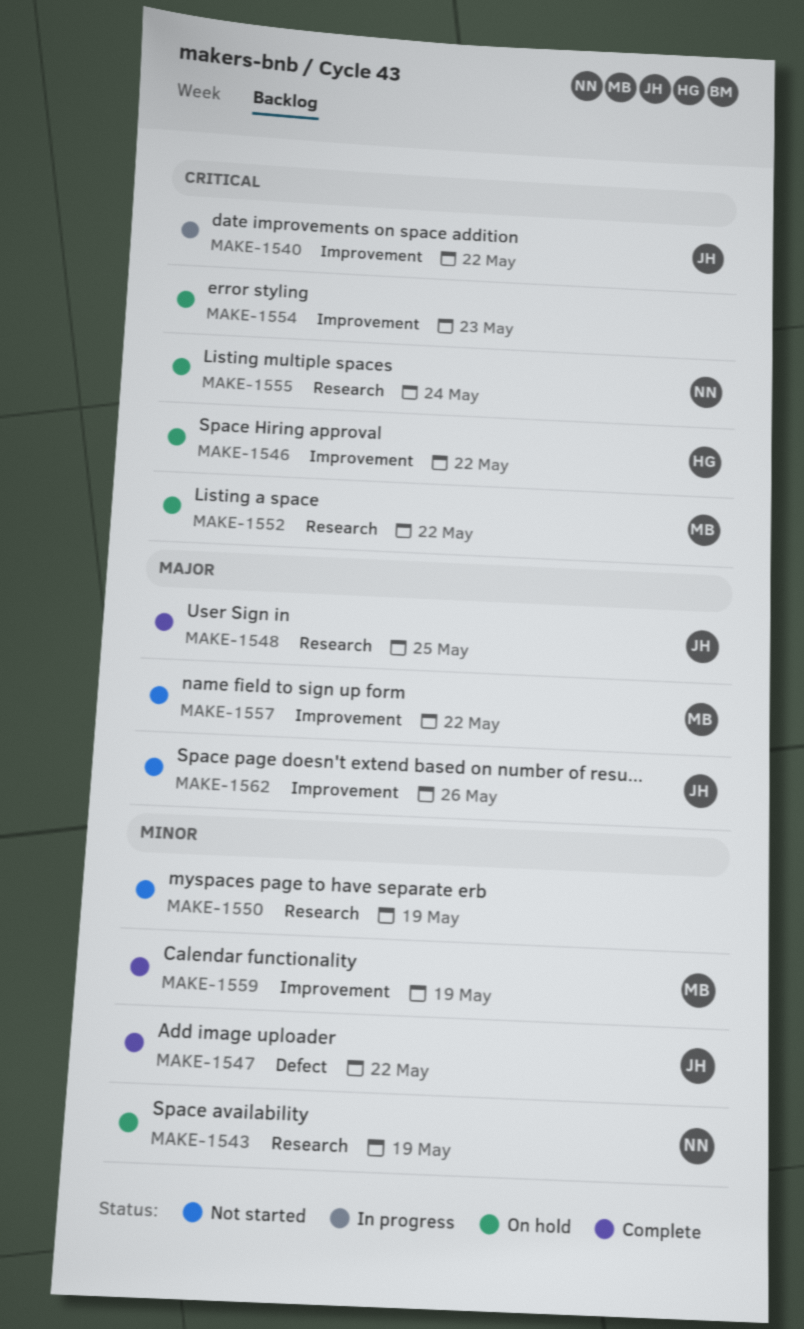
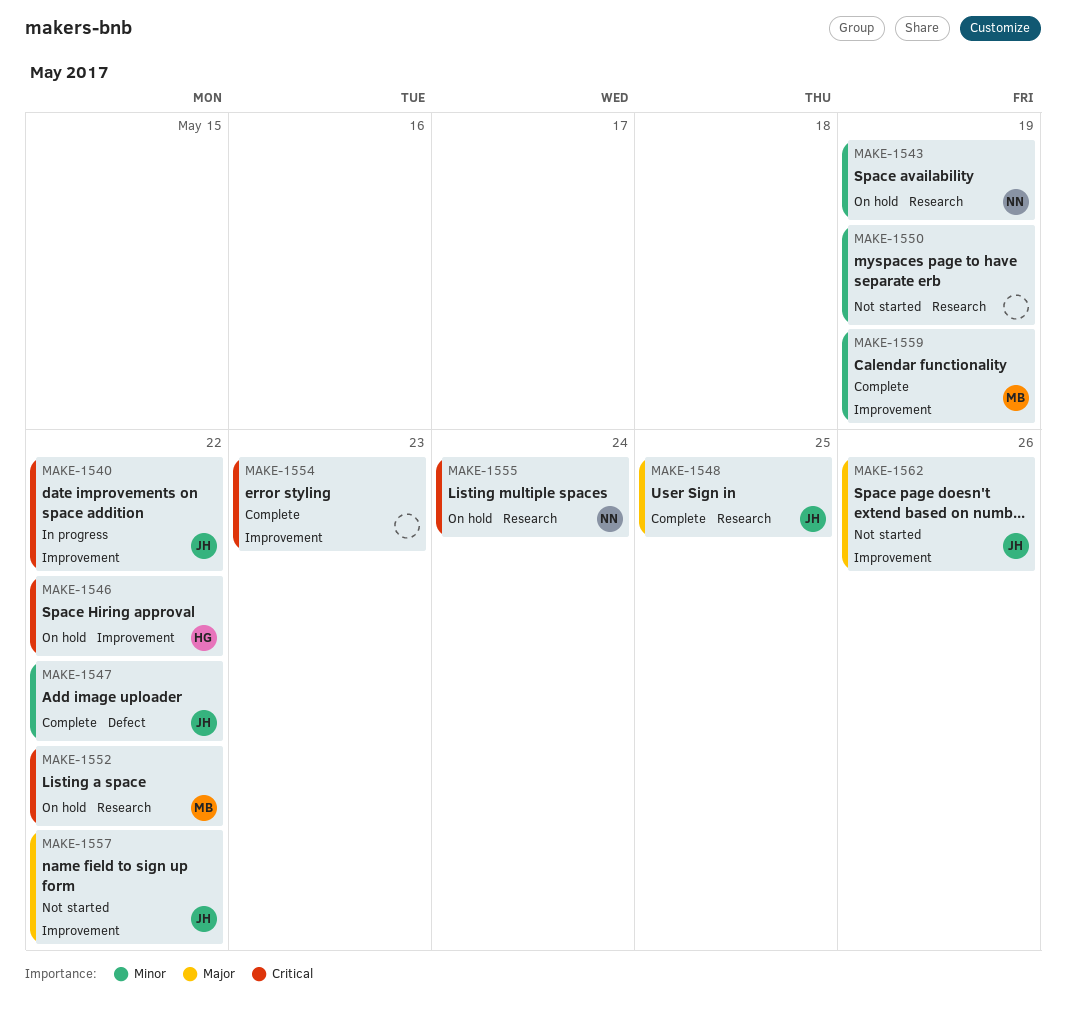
MAKE-1554, status: On hold -> Complete
MAKE-1557, owner: MB -> JH

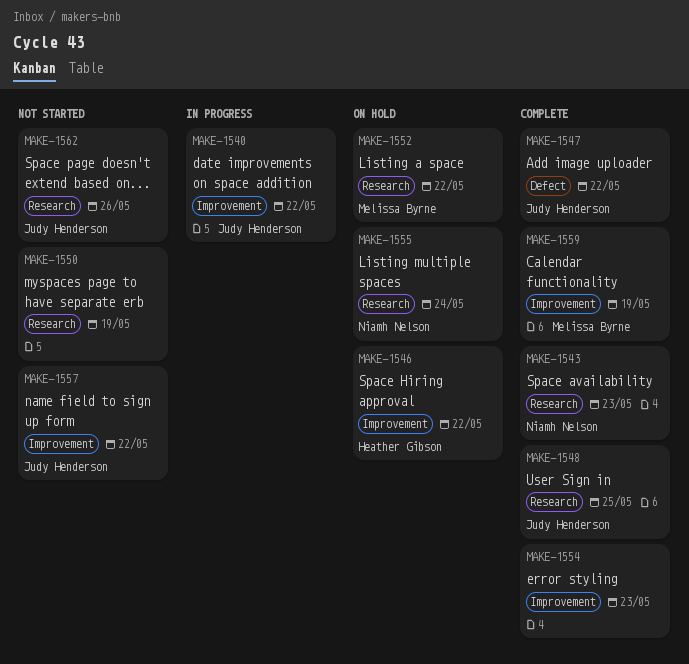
MAKE-1543, status: On hold -> Complete
MAKE-1543, due: May 19 -> May 23
MAKE-1562, label: Improvement -> Research

